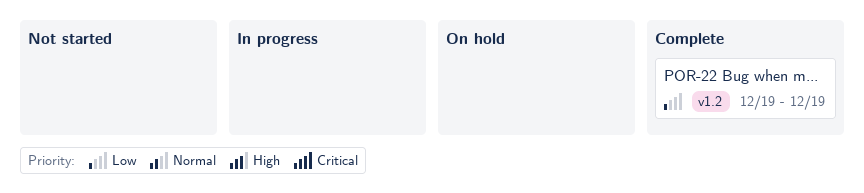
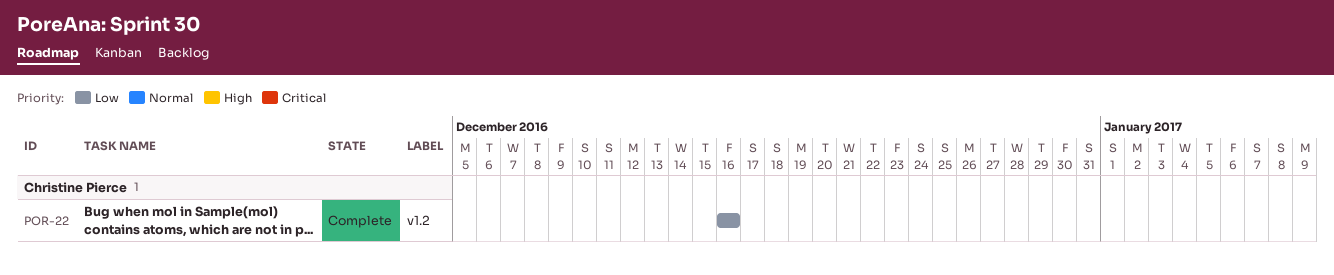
POR-22, start: Dec 19 -> Dec 16
POR-22, due: Dec 19 -> Dec 16

